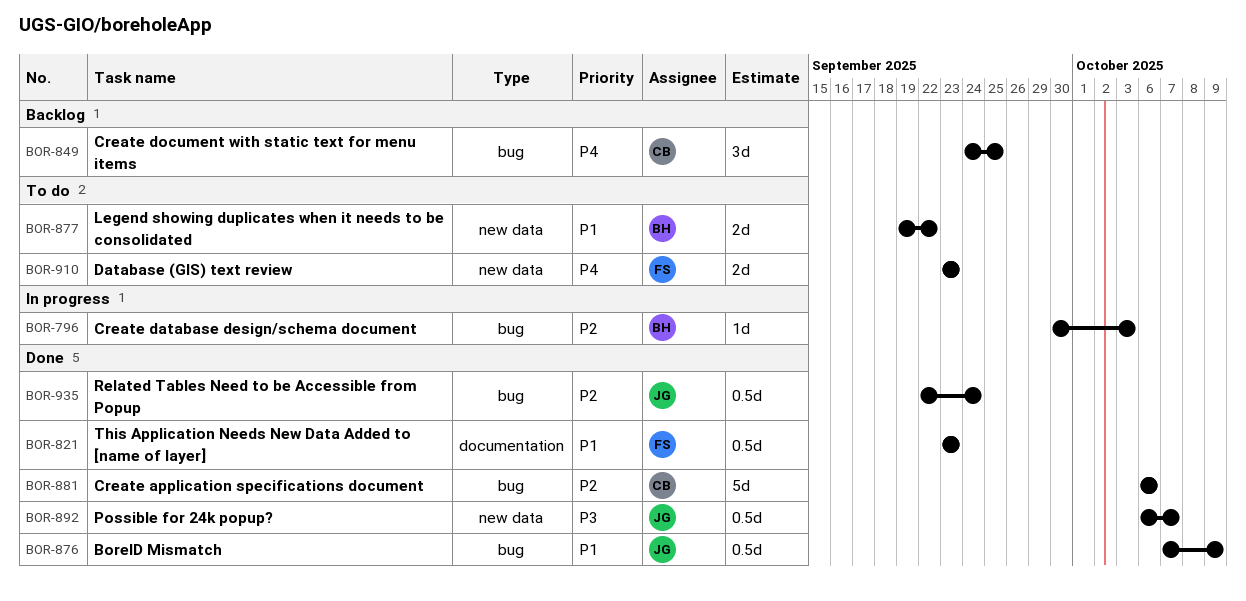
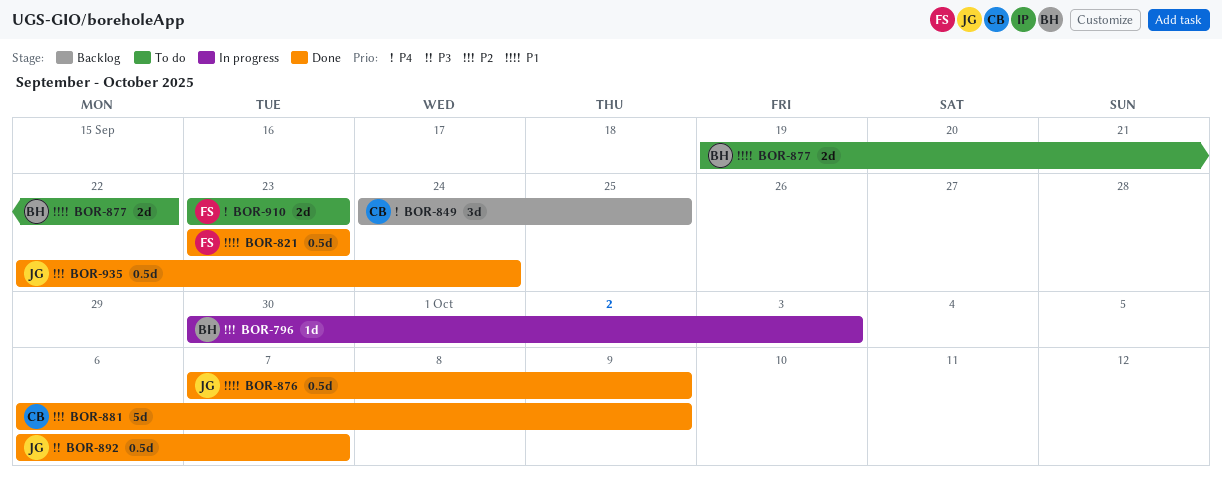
BOR-881, due: Oct 6 -> Oct 9

